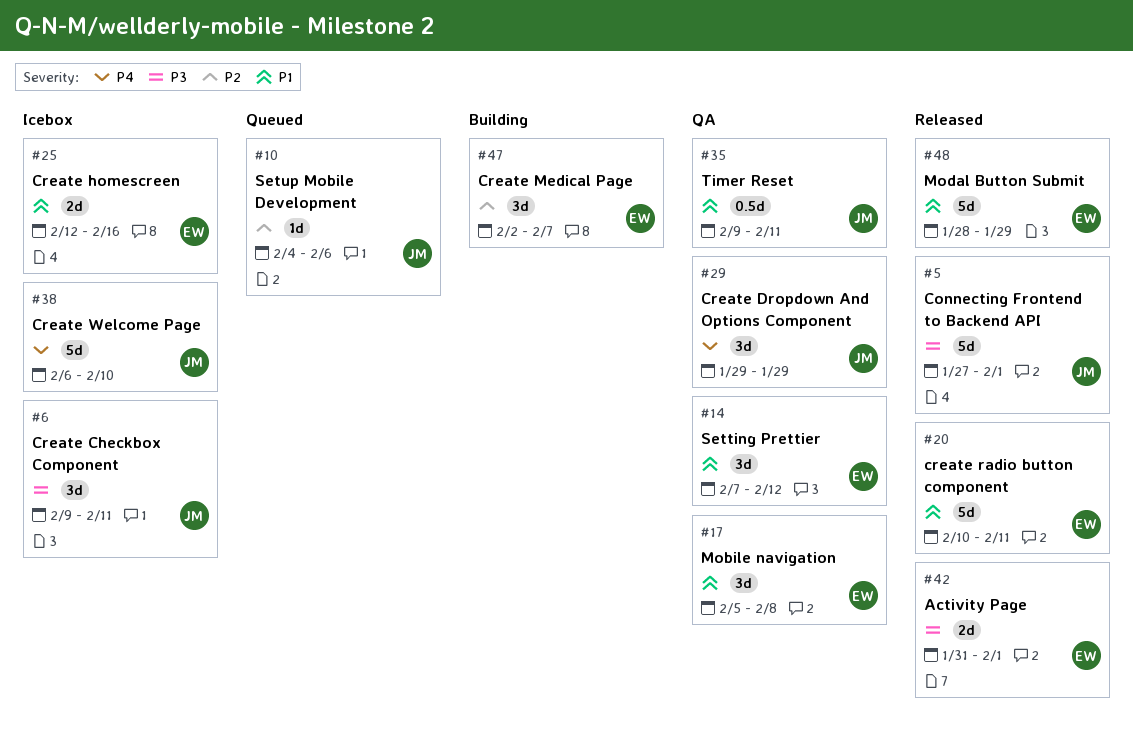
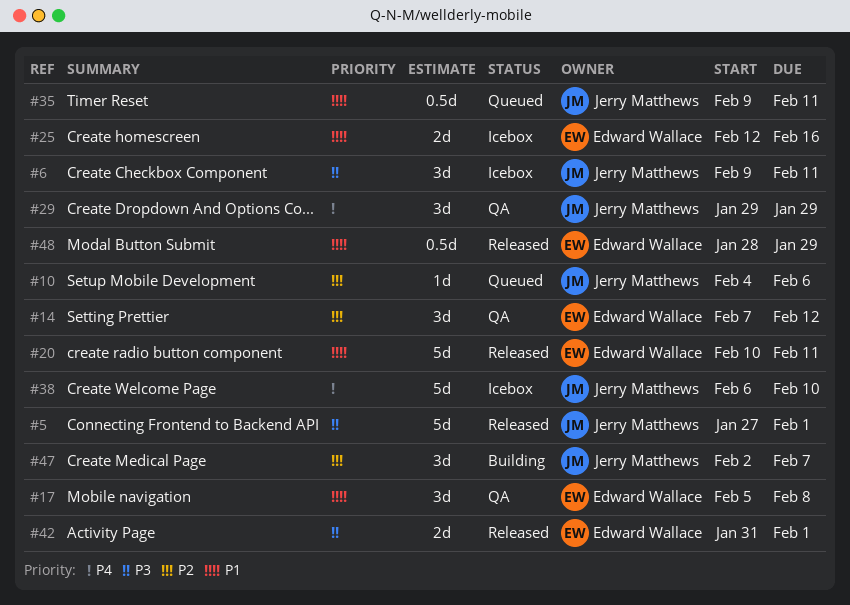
#14, priority: P1 -> P2
#35, status: QA -> Queued
#47, owner: Edward Wallace -> Jerry Matthews
#48, estimate: 5d -> 0.5d

